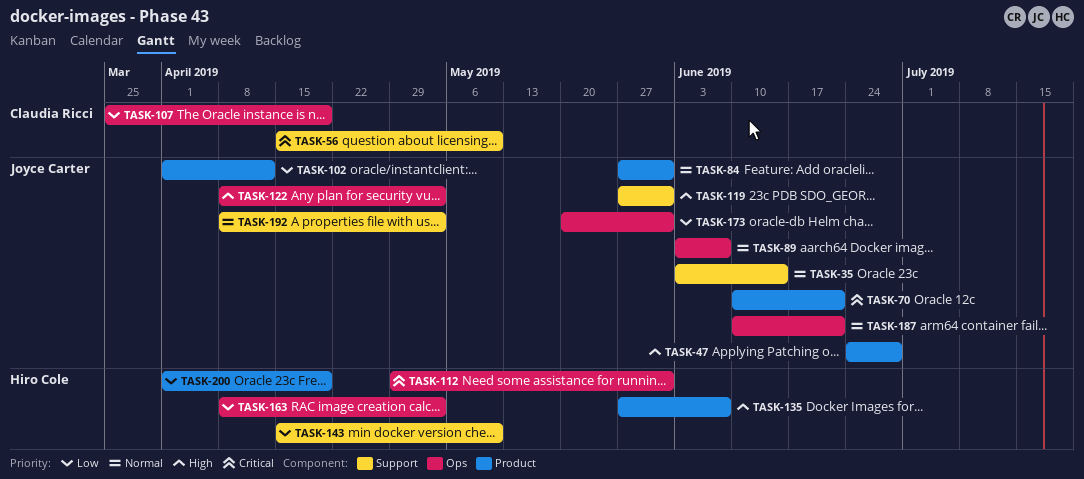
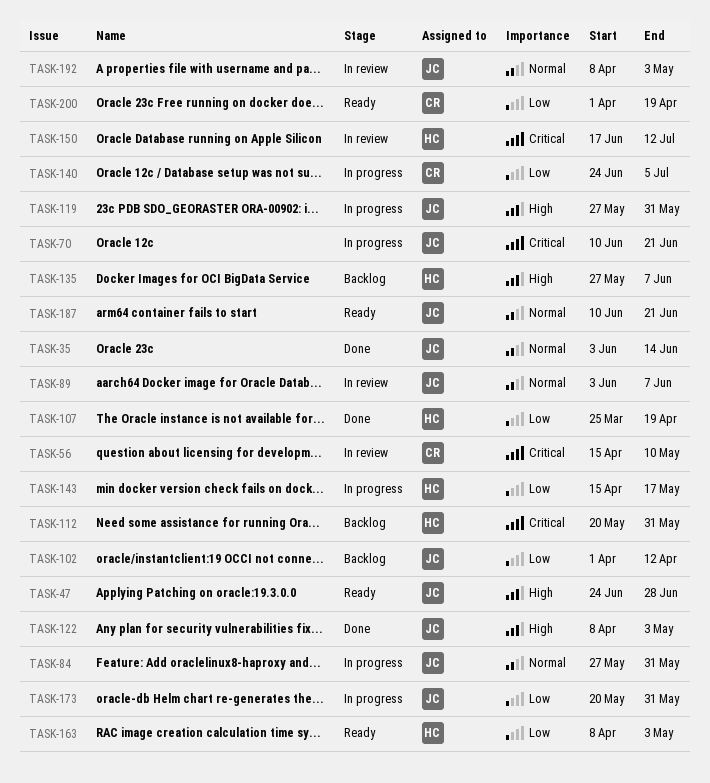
TASK-107, owner: Claudia Ricci -> Hiro Cole
TASK-112, start: Apr 29 -> May 20
TASK-140: none -> present
TASK-143, due: May 10 -> May 17
TASK-150: none -> present
TASK-200, owner: Hiro Cole -> Claudia Ricci

